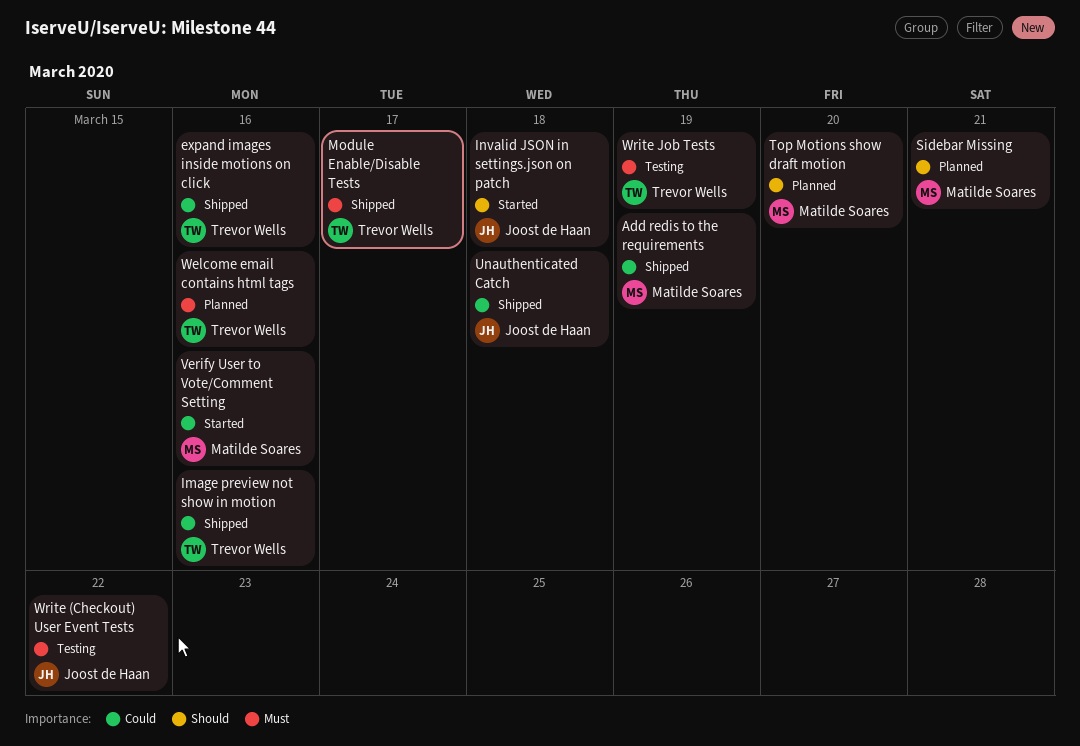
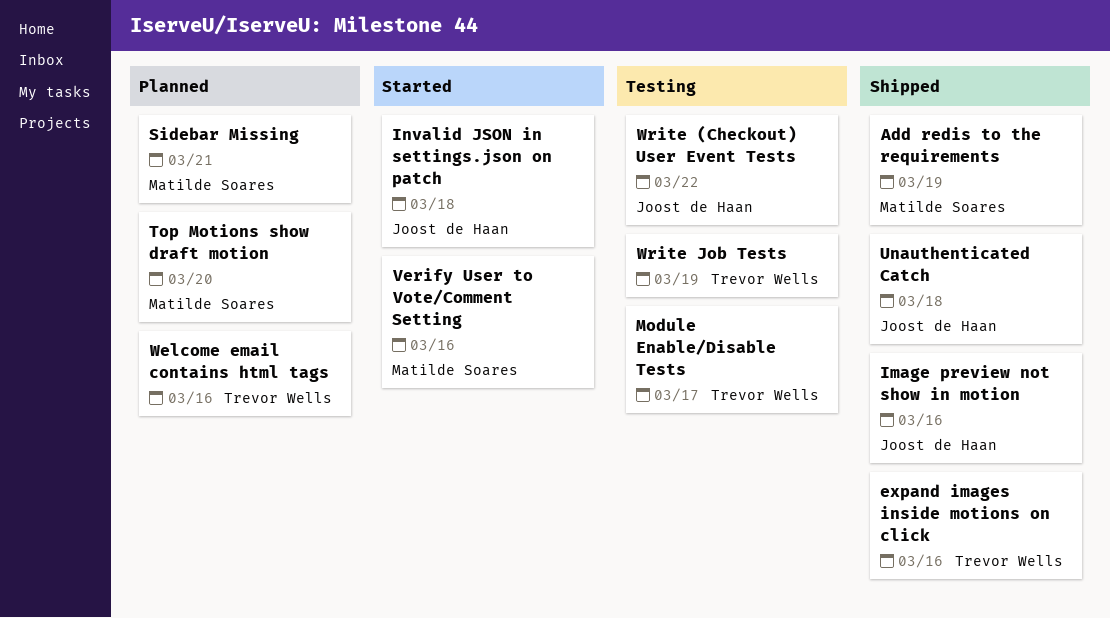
Image preview not show in motion, owner: Trevor Wells -> Joost de Haan
Module Enable/Disable Tests, status: Shipped -> Testing

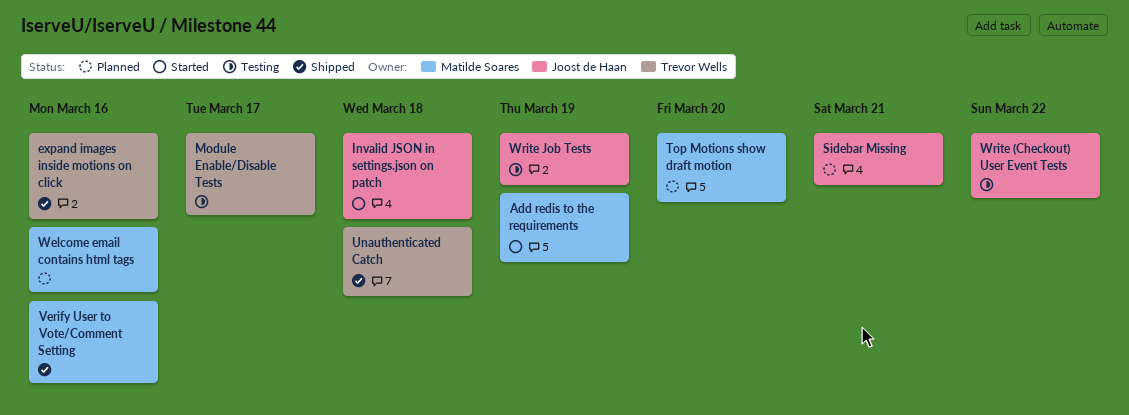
Add redis to the requirements, status: Shipped -> Started
Image preview not show in motion: present -> none
Sidebar Missing, owner: Matilde Soares -> Joost de Haan
Unauthenticated Catch, owner: Joost de Haan -> Trevor Wells
Verify User to Vote/Comment Setting, status: Started -> Shipped
Welcome email contains html tags, owner: Trevor Wells -> Matilde Soares
Write Job Tests, owner: Trevor Wells -> Joost de Haan

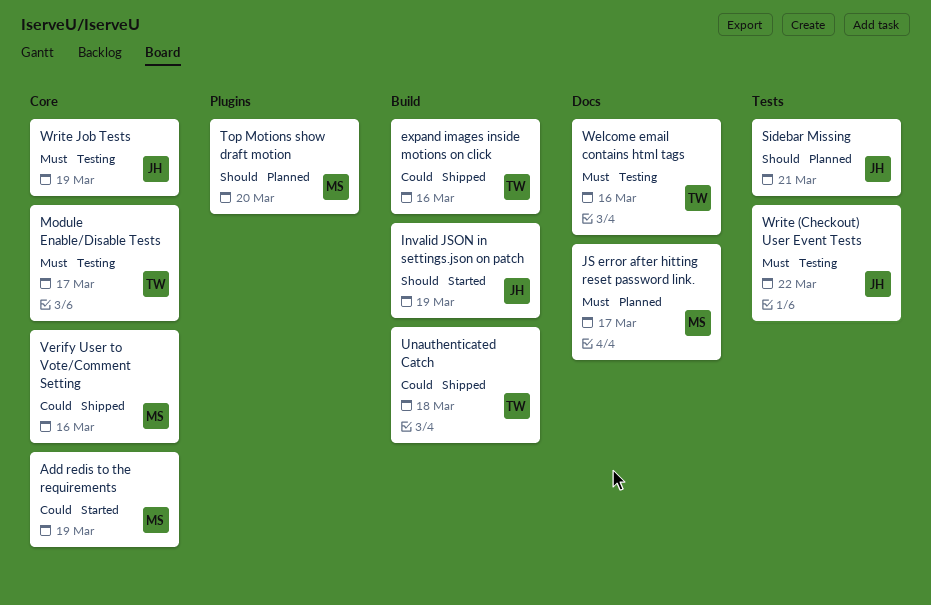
Invalid JSON in settings.json on patch, due: Mar 18 -> Mar 19
JS error after hitting reset password link.: none -> present
Welcome email contains html tags, status: Planned -> Testing
Welcome email contains html tags, owner: Matilde Soares -> Trevor Wells

